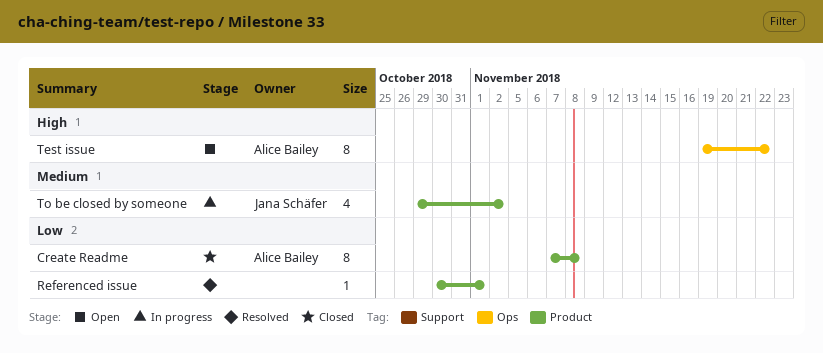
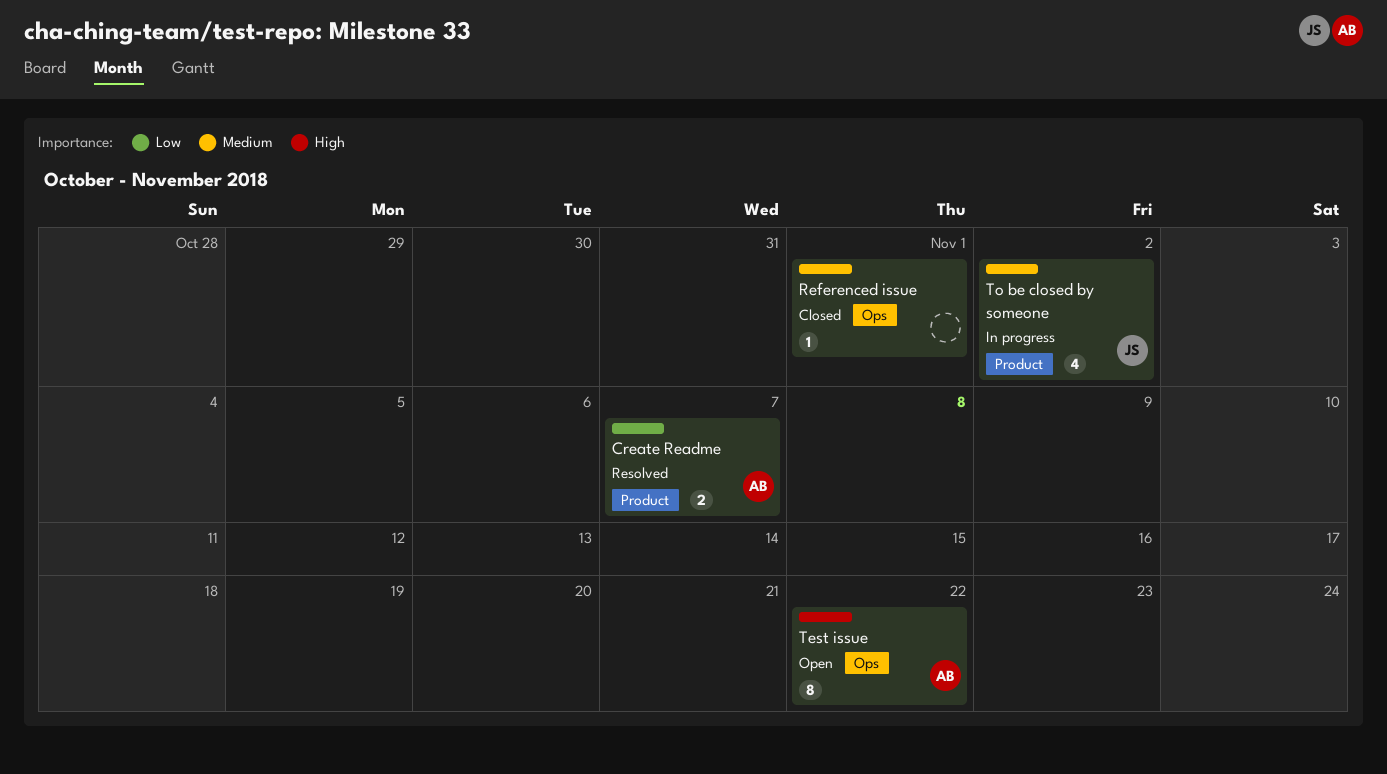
Create Readme, status: Closed -> Resolved
Create Readme, estimate: 8 -> 2
Create Readme, due: Nov 8 -> Nov 7
Referenced issue, status: Resolved -> Closed
Referenced issue, priority: Low -> Medium
Referenced issue, label: Product -> Ops

